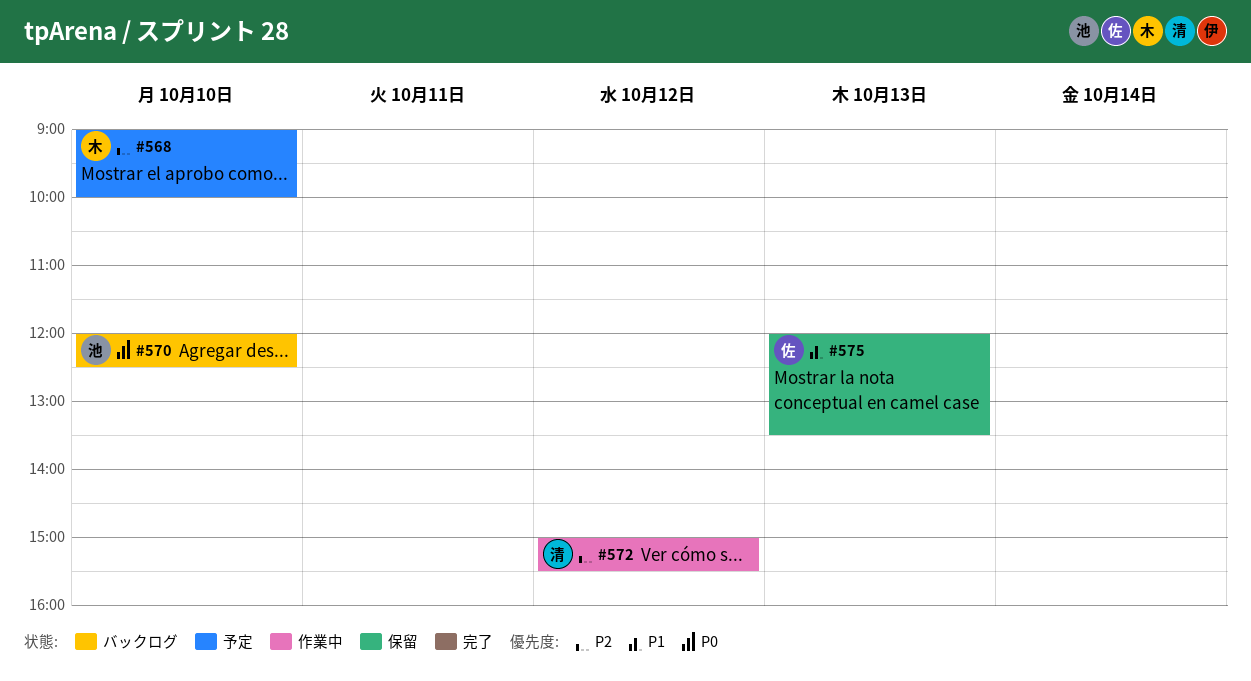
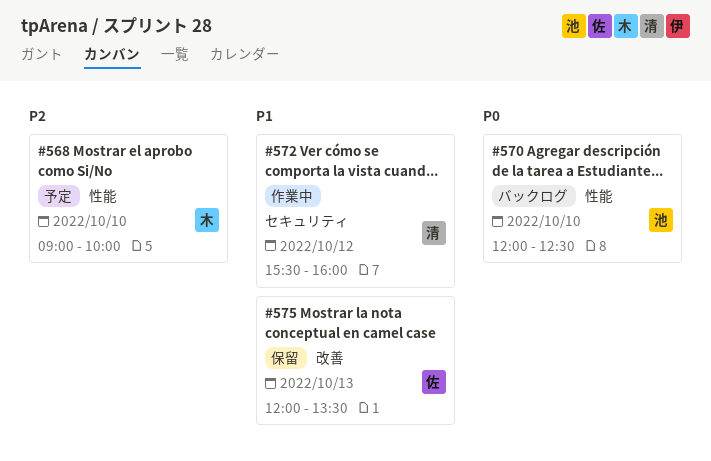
#572, priority: P2 -> P1
#572, begins: 15:00 -> 15:30
#572, ends: 15:30 -> 16:00

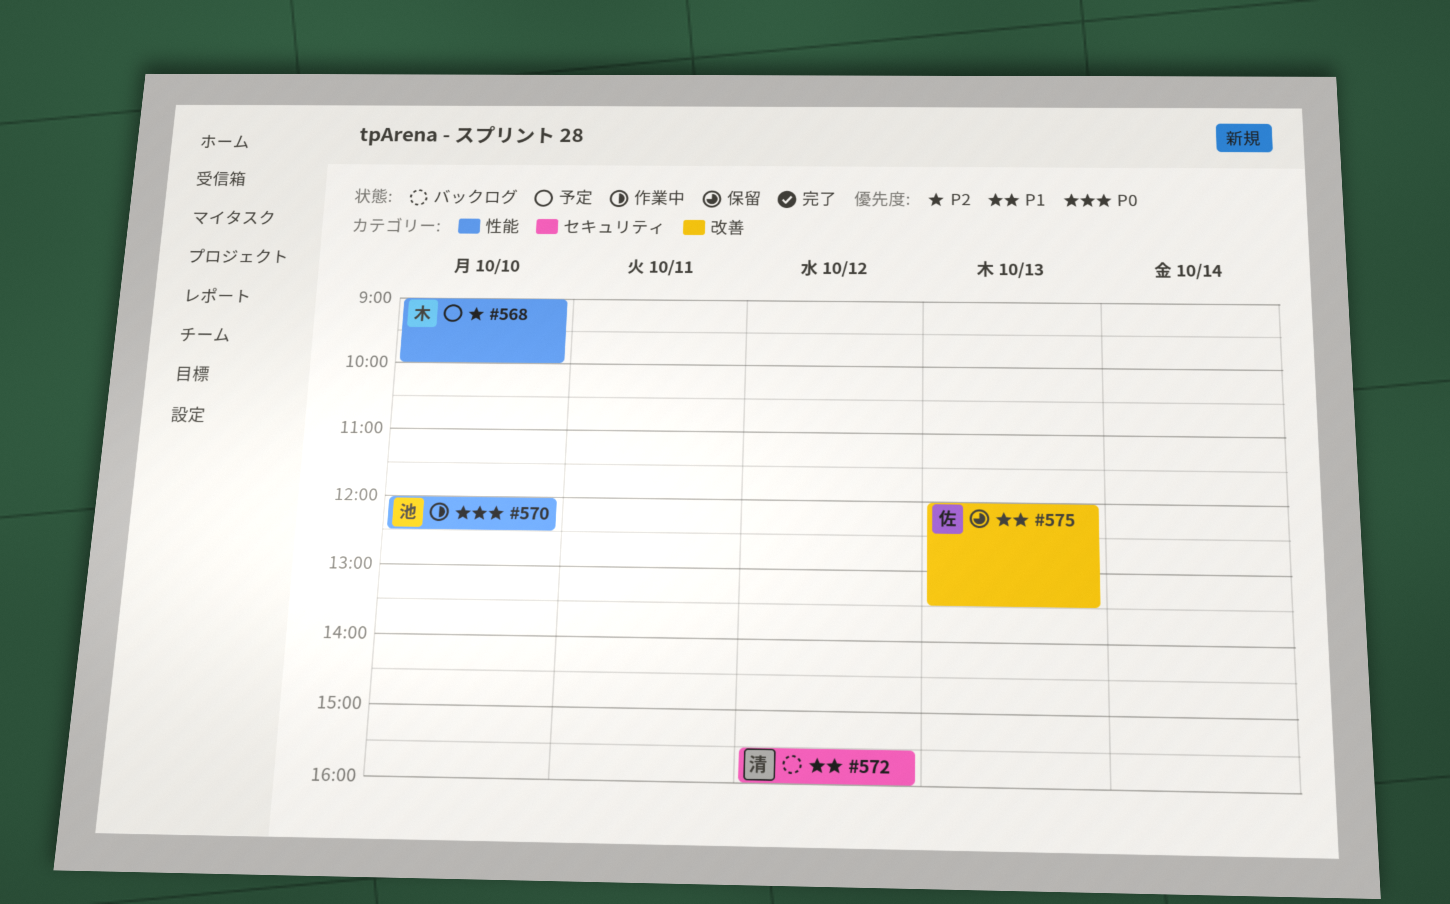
#570, status: バックログ -> 作業中
#572, status: 作業中 -> バックログ

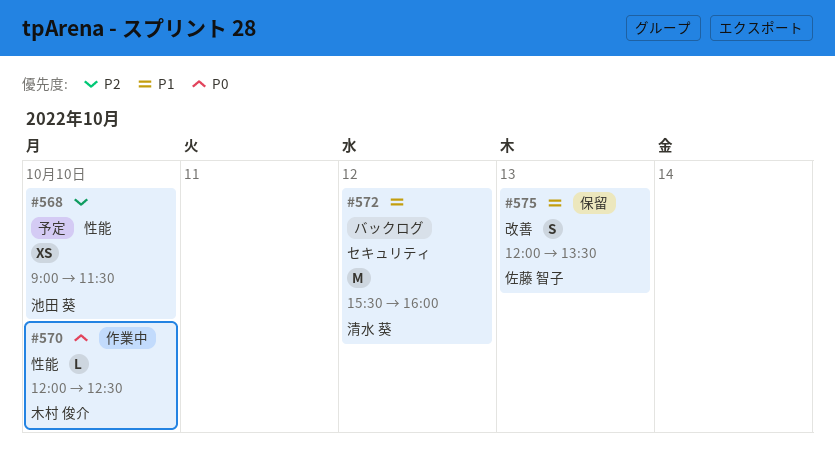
#568, owner: 木村 俊介 -> 池田 葵
#568, ends: 10:00 -> 11:30
#570, owner: 池田 葵 -> 木村 俊介

